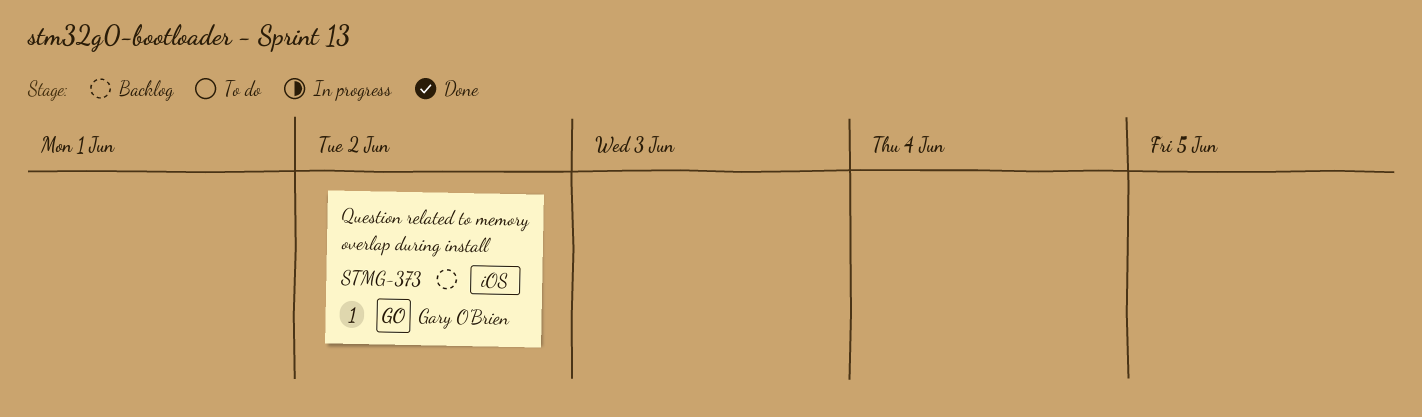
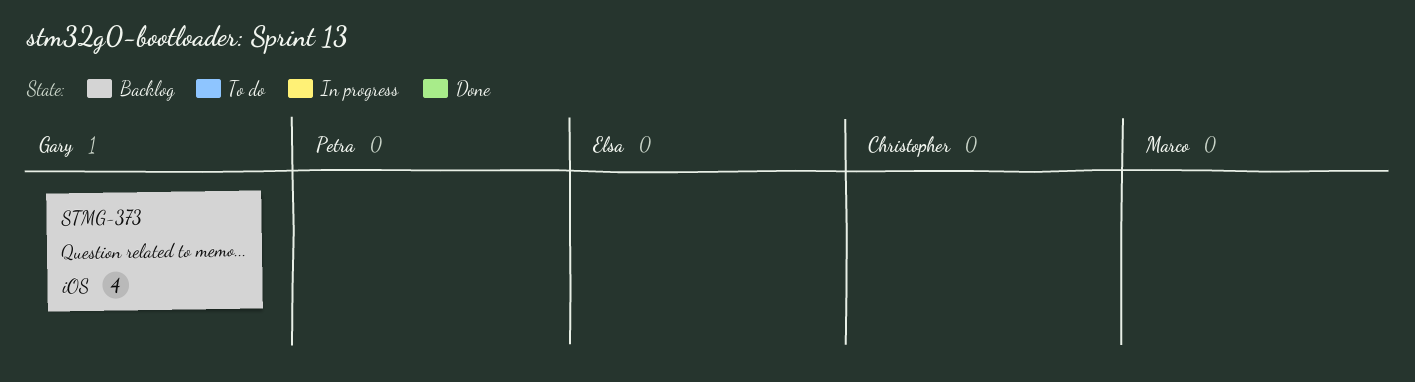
STMG-373, estimate: 1 -> 4

